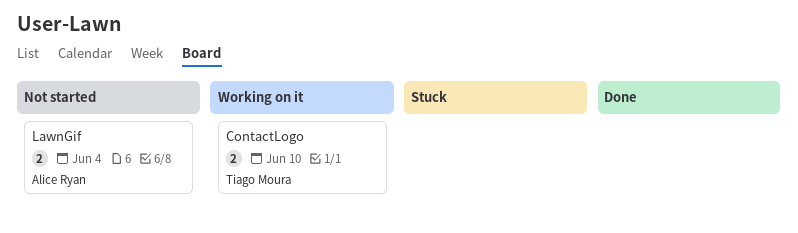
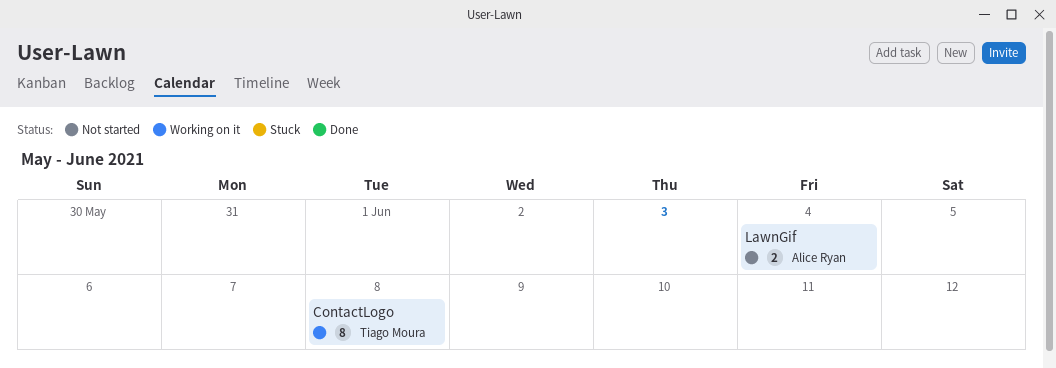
ContactLogo, estimate: 2 -> 8
ContactLogo, due: Jun 10 -> Jun 8

